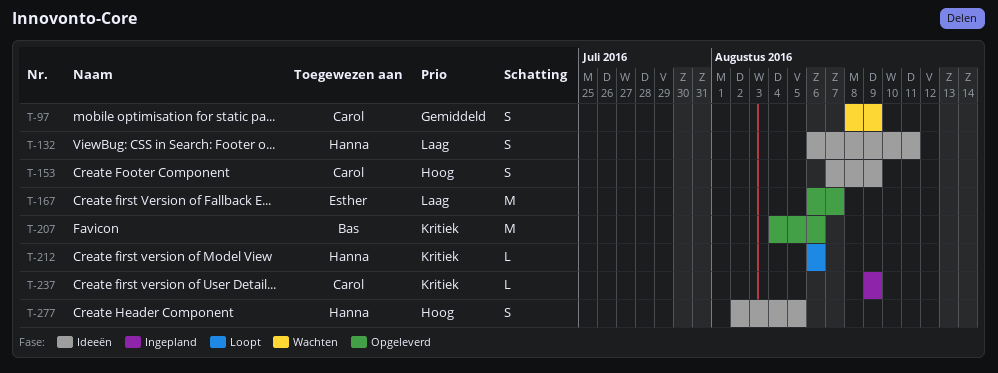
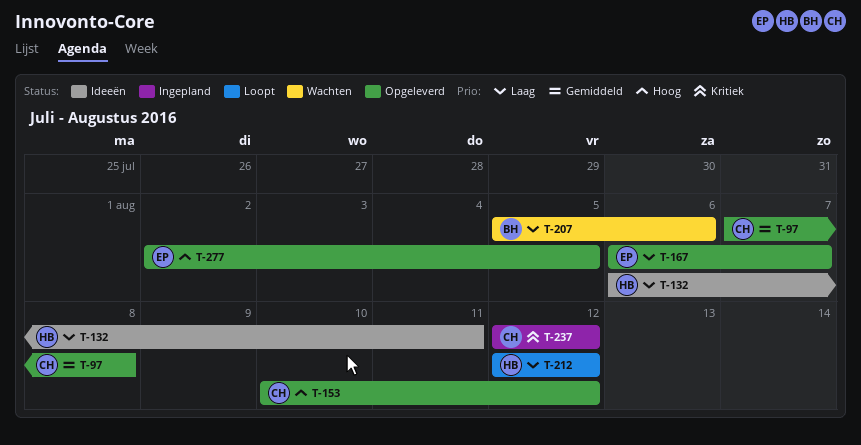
T-97, status: Wachten -> Opgeleverd
T-97, start: Aug 8 -> Aug 7
T-97, due: Aug 9 -> Aug 8
T-153, status: Ideeën -> Opgeleverd
T-153, start: Aug 7 -> Aug 10
T-153, due: Aug 9 -> Aug 12
T-207, status: Opgeleverd -> Wachten
T-207, priority: Kritiek -> Laag
T-207, start: Aug 4 -> Aug 5
T-212, priority: Kritiek -> Laag
T-212, start: Aug 6 -> Aug 12
T-212, due: Aug 6 -> Aug 12
T-237, start: Aug 9 -> Aug 12
T-237, due: Aug 9 -> Aug 12
T-277, status: Ideeën -> Opgeleverd
T-277, owner: Hanna -> Esther

